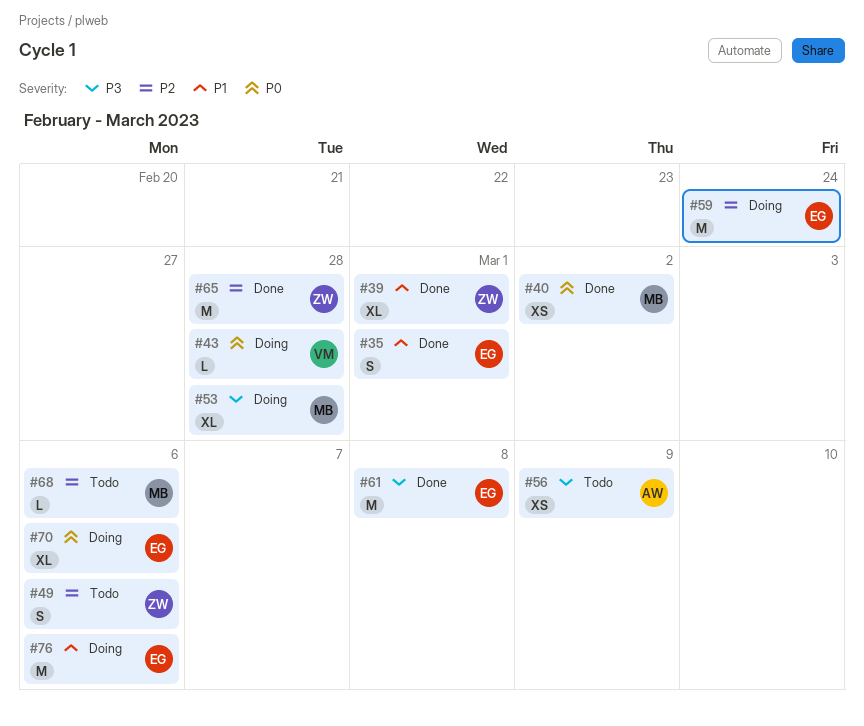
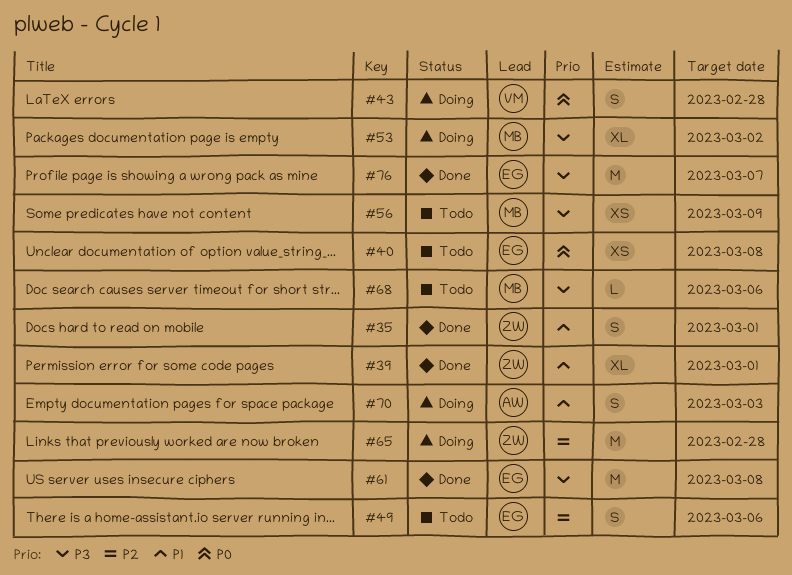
#35, owner: EG -> ZW
#40, status: Done -> Todo
#40, owner: MB -> EG
#40, due: Mar 2 -> Mar 8
#43, estimate: L -> S
#49, owner: ZW -> EG
#53, due: Feb 28 -> Mar 2
#56, owner: AW -> MB
#59: present -> none
#65, status: Done -> Doing
#68, priority: P2 -> P3
#70, owner: EG -> AW
#70, priority: P0 -> P1
#70, estimate: XL -> S
#70, due: Mar 6 -> Mar 3
#76, status: Doing -> Done
#76, priority: P1 -> P3
#76, due: Mar 6 -> Mar 7

